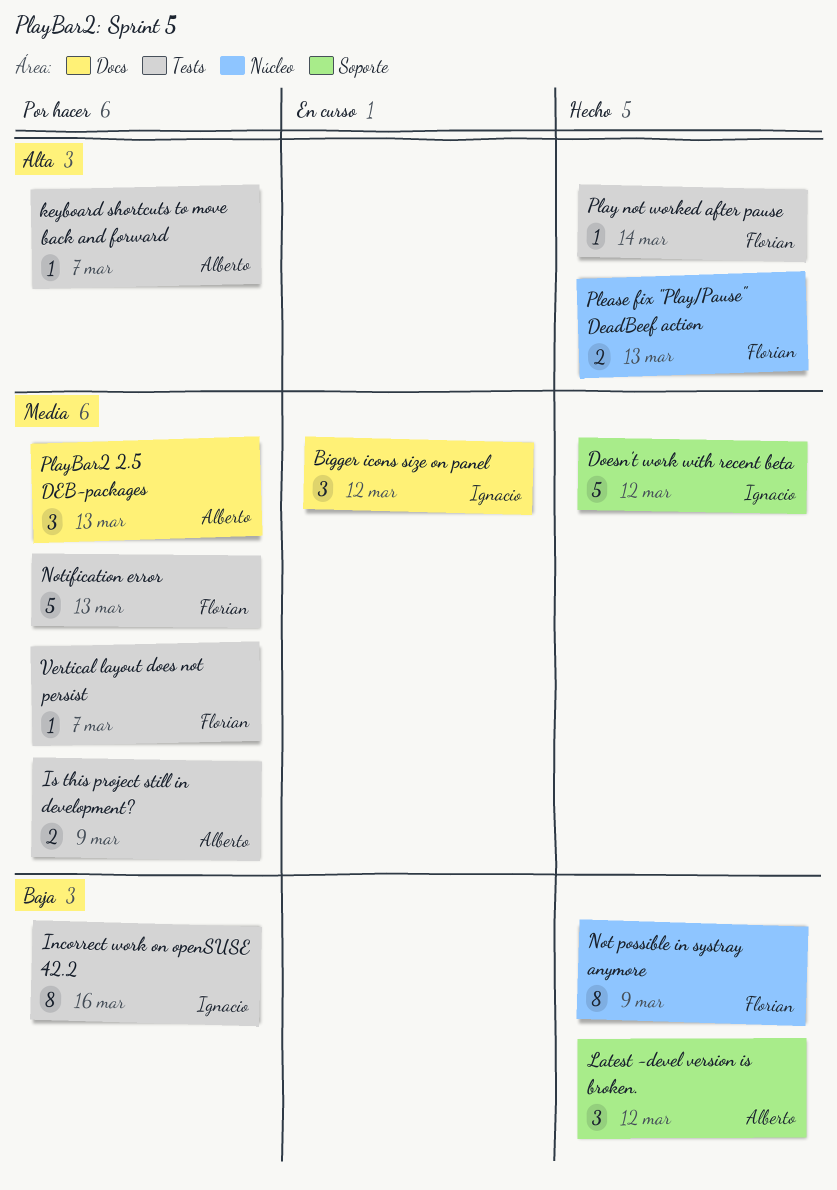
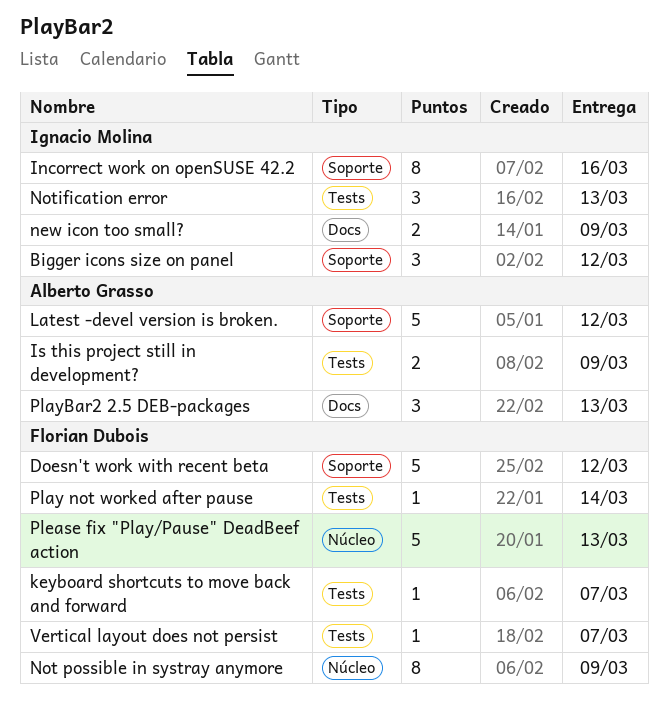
Bigger icons size on panel, label: Docs -> Soporte
Doesn't work with recent beta, owner: Ignacio Molina -> Florian Dubois
Incorrect work on openSUSE 42.2, label: Tests -> Soporte
keyboard shortcuts to move back and forward, owner: Alberto Grasso -> Florian Dubois
Latest -devel version is broken., estimate: 3 -> 5
new icon too small?: none -> present
Notification error, owner: Florian Dubois -> Ignacio Molina
Notification error, estimate: 5 -> 3
Please fix "Play/Pause" DeadBeef action, estimate: 2 -> 5

